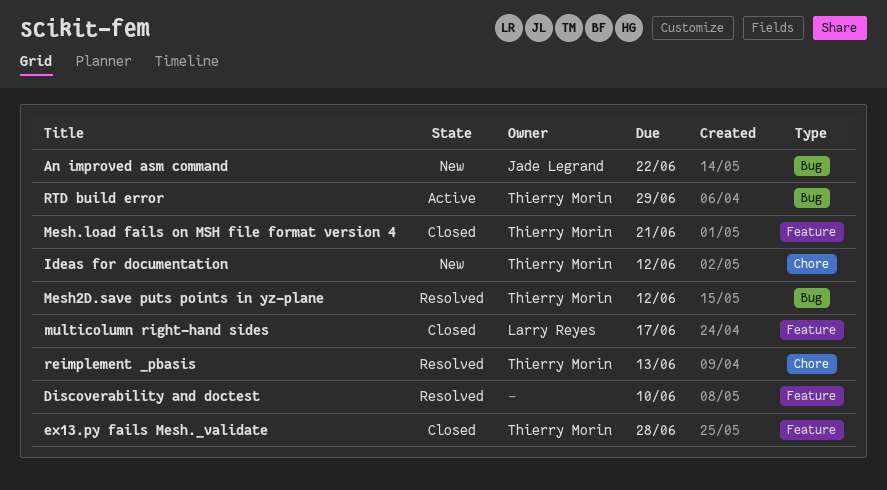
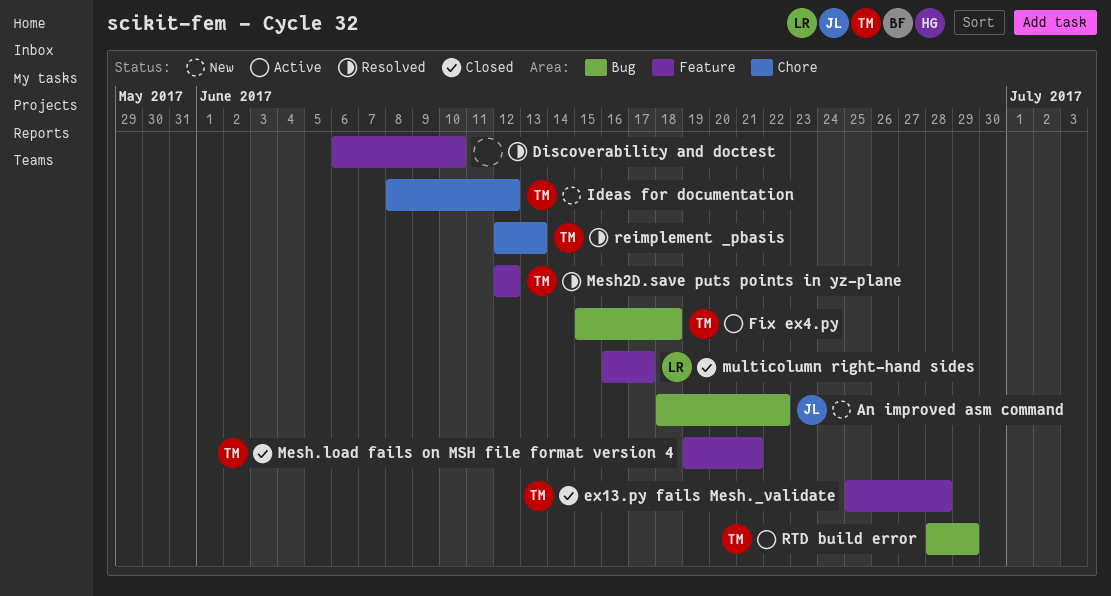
Fix ex4.py: none -> present
Mesh2D.save puts points in yz-plane, label: Bug -> Feature

